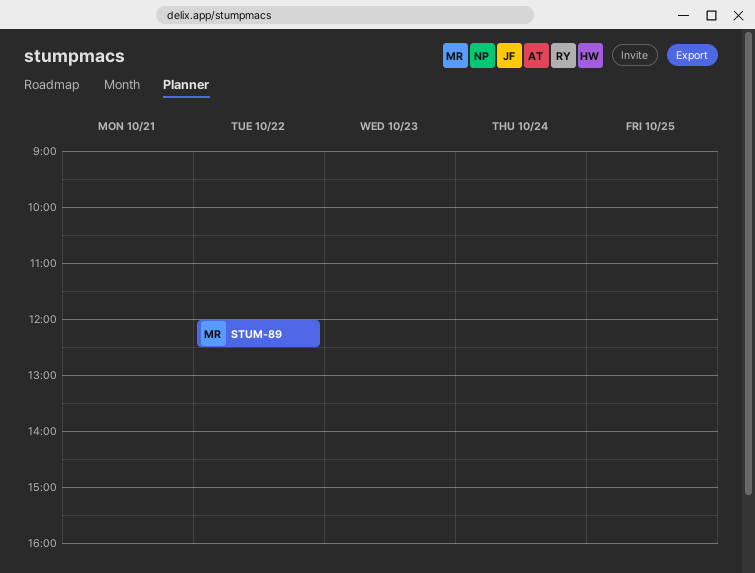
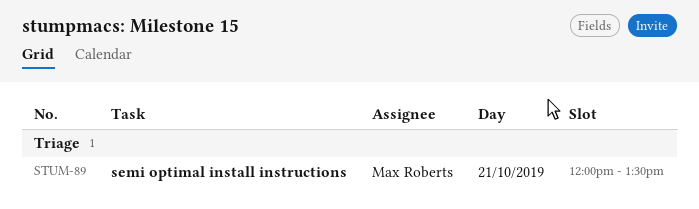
STUM-89, day: Oct 22 -> Oct 21
STUM-89, ends: 12:30 -> 13:30

